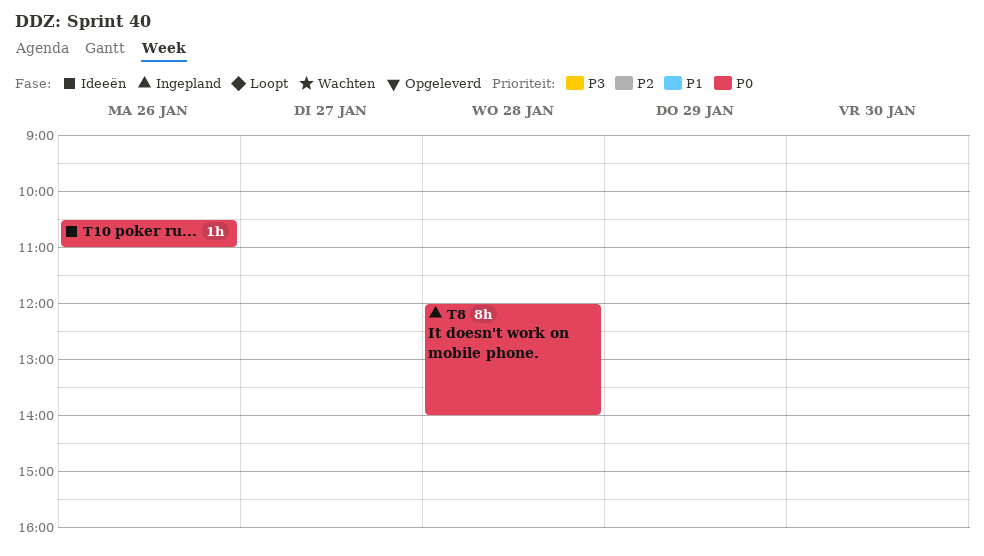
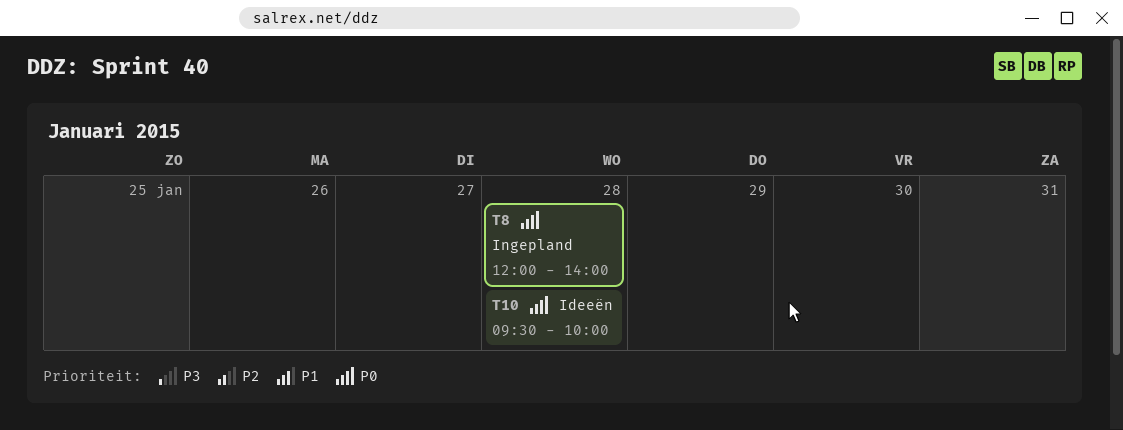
T10, day: Jan 26 -> Jan 28
T10, begins: 10:30 -> 09:30
T10, ends: 11:00 -> 10:00

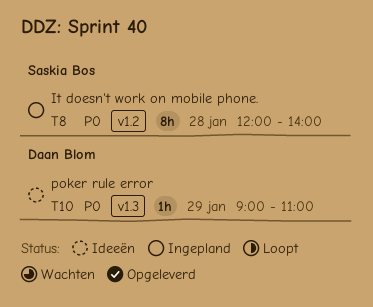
T10, day: Jan 28 -> Jan 29
T10, begins: 09:30 -> 09:00
T10, ends: 10:00 -> 11:00

